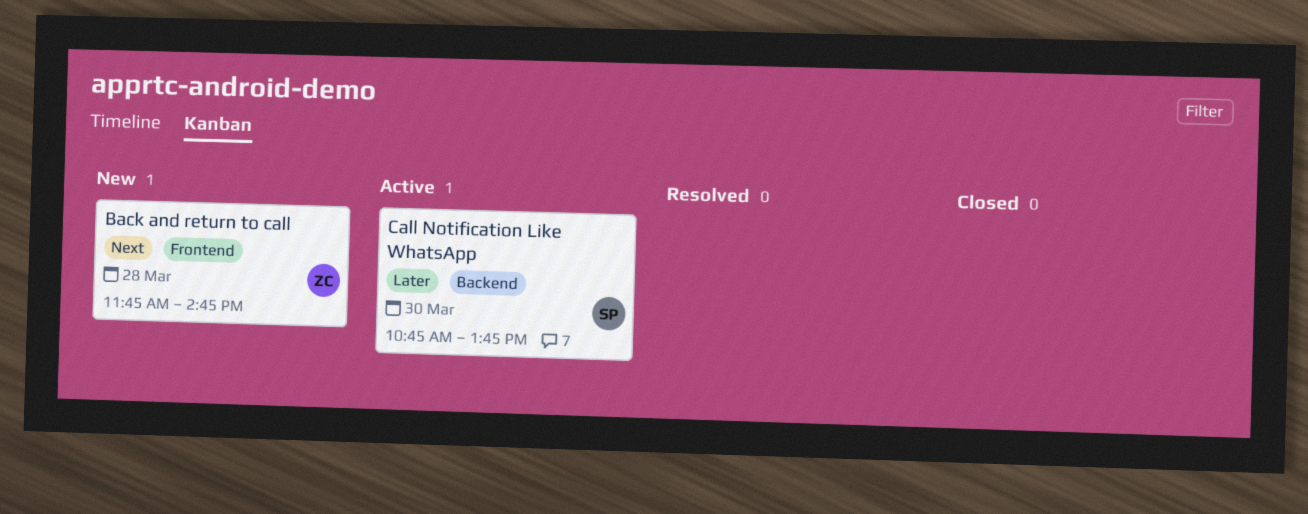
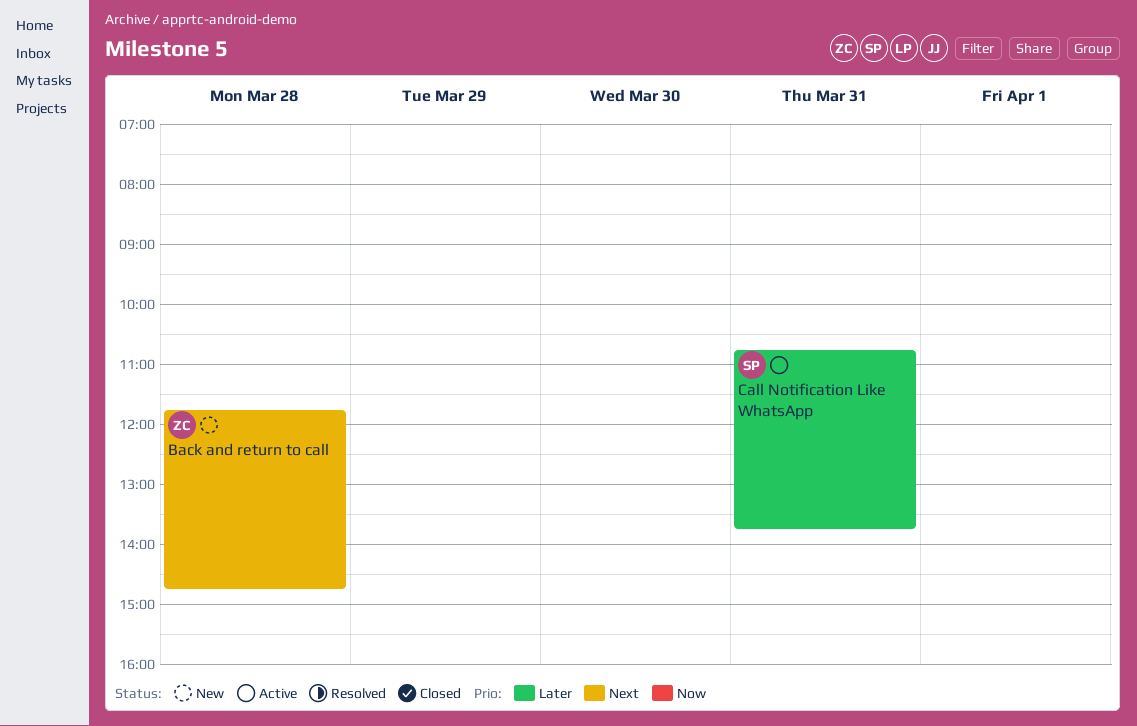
Call Notification Like WhatsApp, day: Mar 30 -> Mar 31

